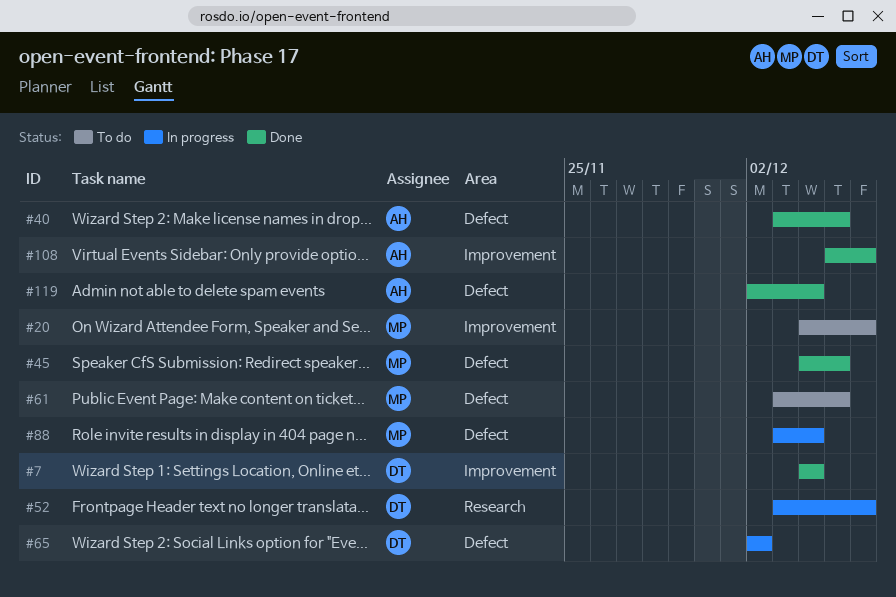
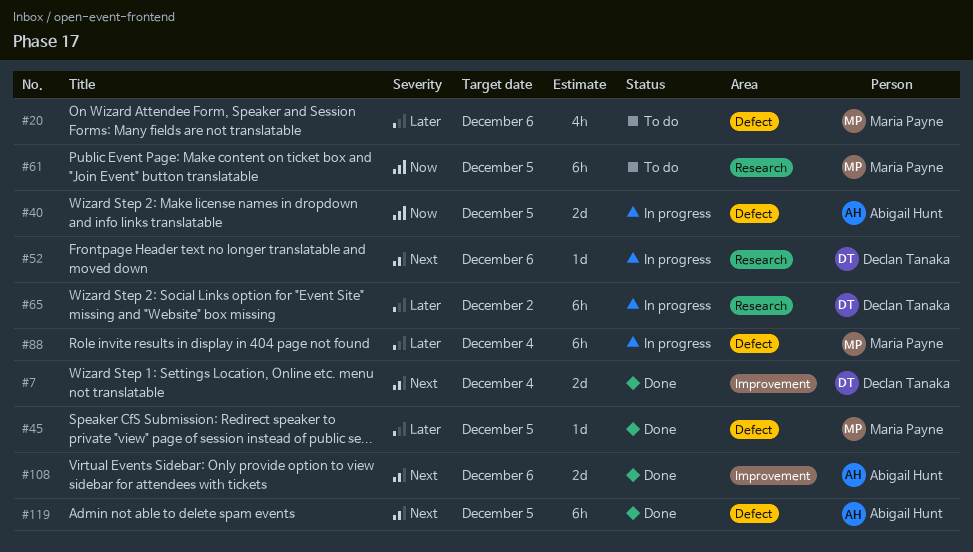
#20, label: Improvement -> Defect
#40, status: Done -> In progress
#61, label: Defect -> Research
#65, label: Defect -> Research
#119, due: Dec 4 -> Dec 5

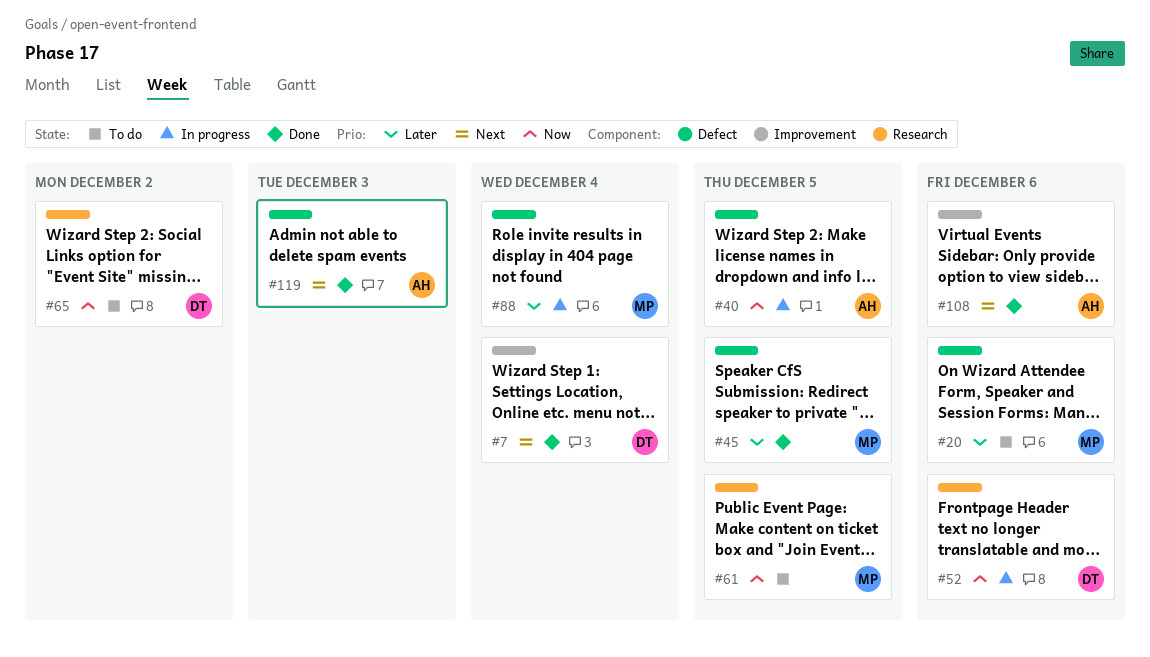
#52, priority: Next -> Now
#65, status: In progress -> To do
#65, priority: Later -> Now
#119, due: Dec 5 -> Dec 3

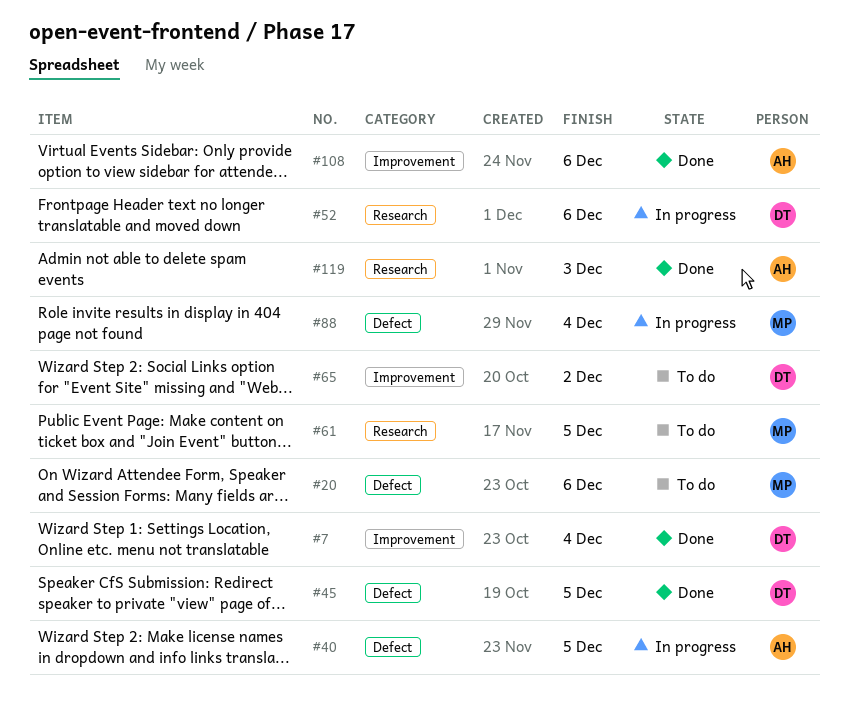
#45, owner: MP -> DT
#65, label: Research -> Improvement
#119, label: Defect -> Research

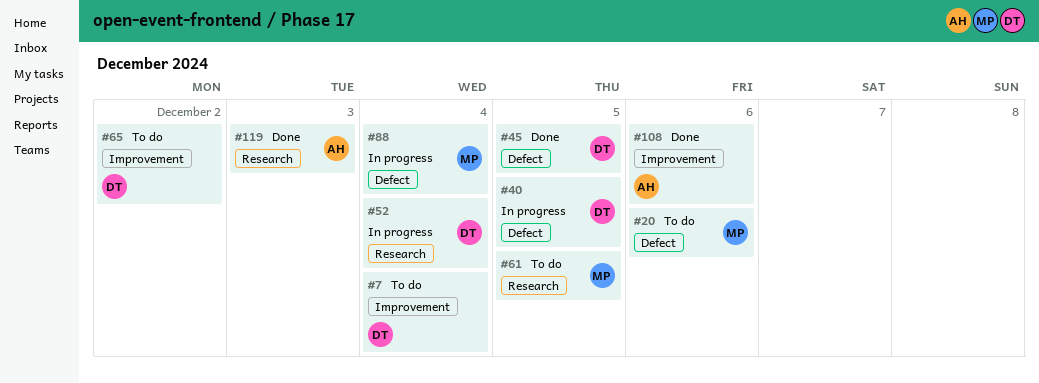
#7, status: Done -> To do
#40, owner: AH -> DT
#52, due: Dec 6 -> Dec 4

